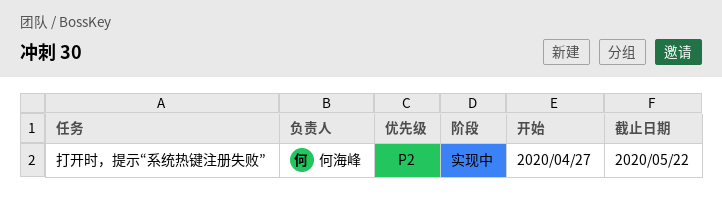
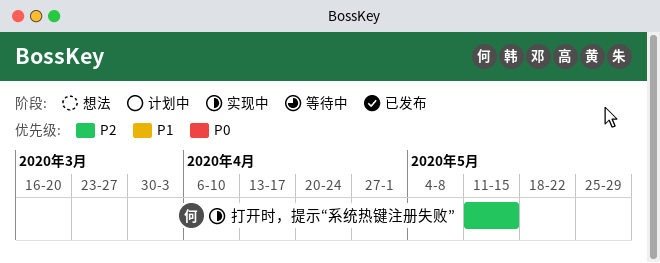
打开时，提示“系统热键注册失败”, start: Apr 27 -> May 11
打开时，提示“系统热键注册失败”, due: May 22 -> May 15

